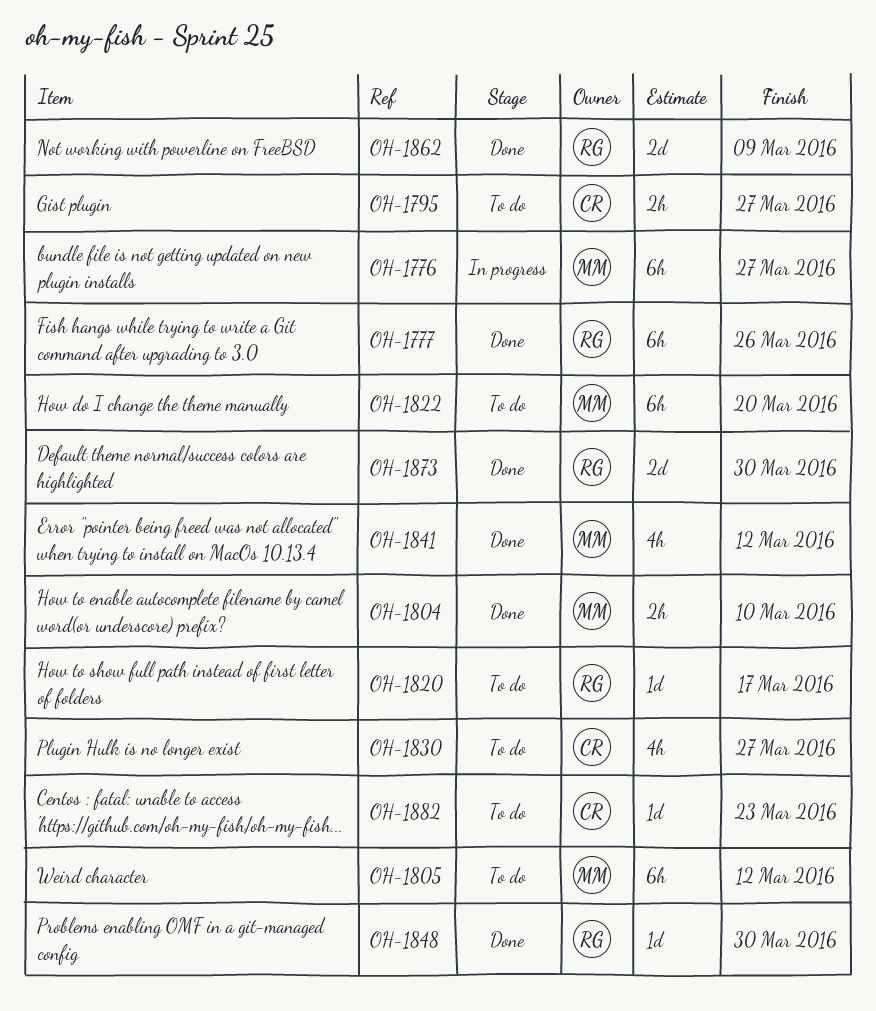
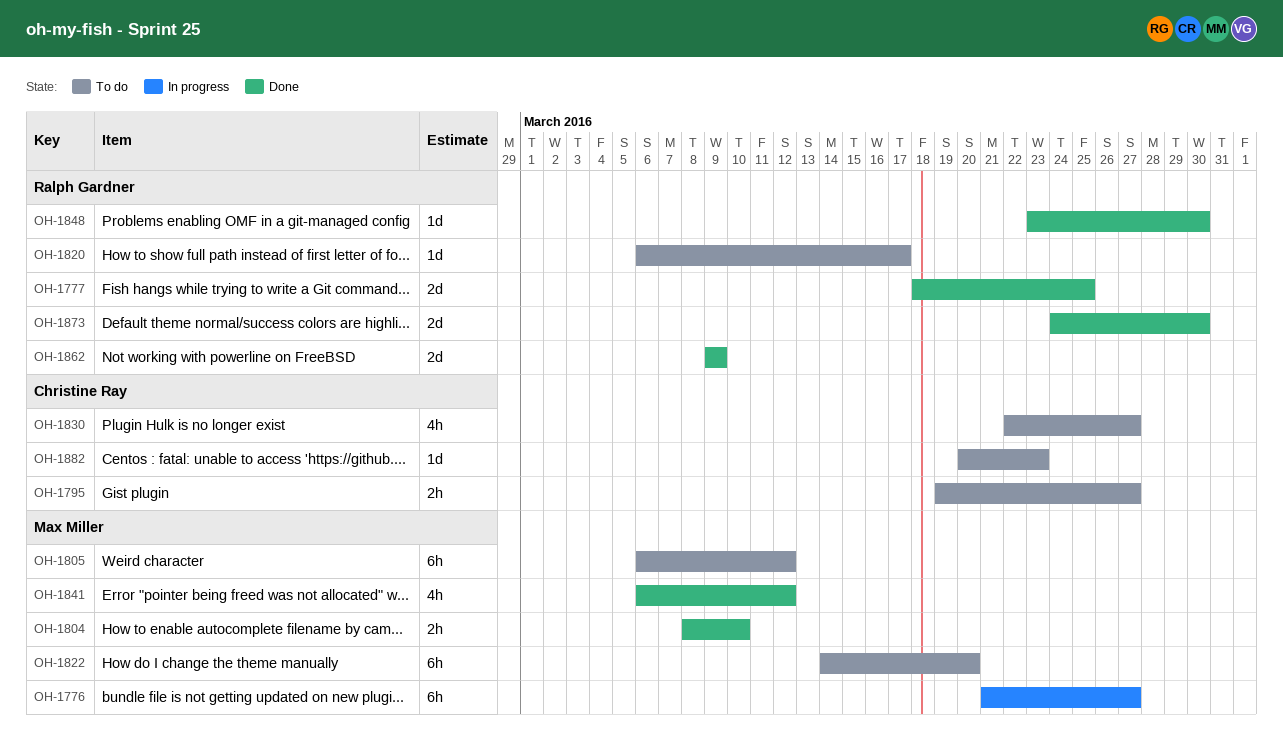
OH-1777, estimate: 6h -> 2d
OH-1777, due: Mar 26 -> Mar 25

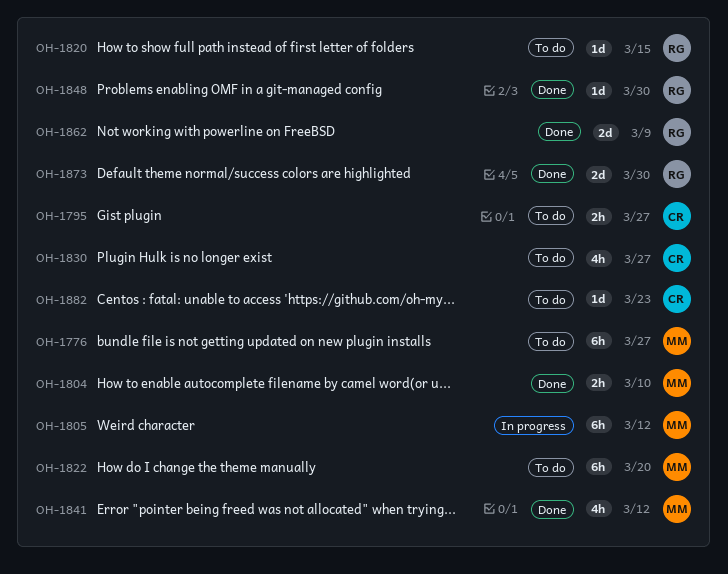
OH-1776, status: In progress -> To do
OH-1777: present -> none
OH-1805, status: To do -> In progress
OH-1820, due: Mar 17 -> Mar 15

